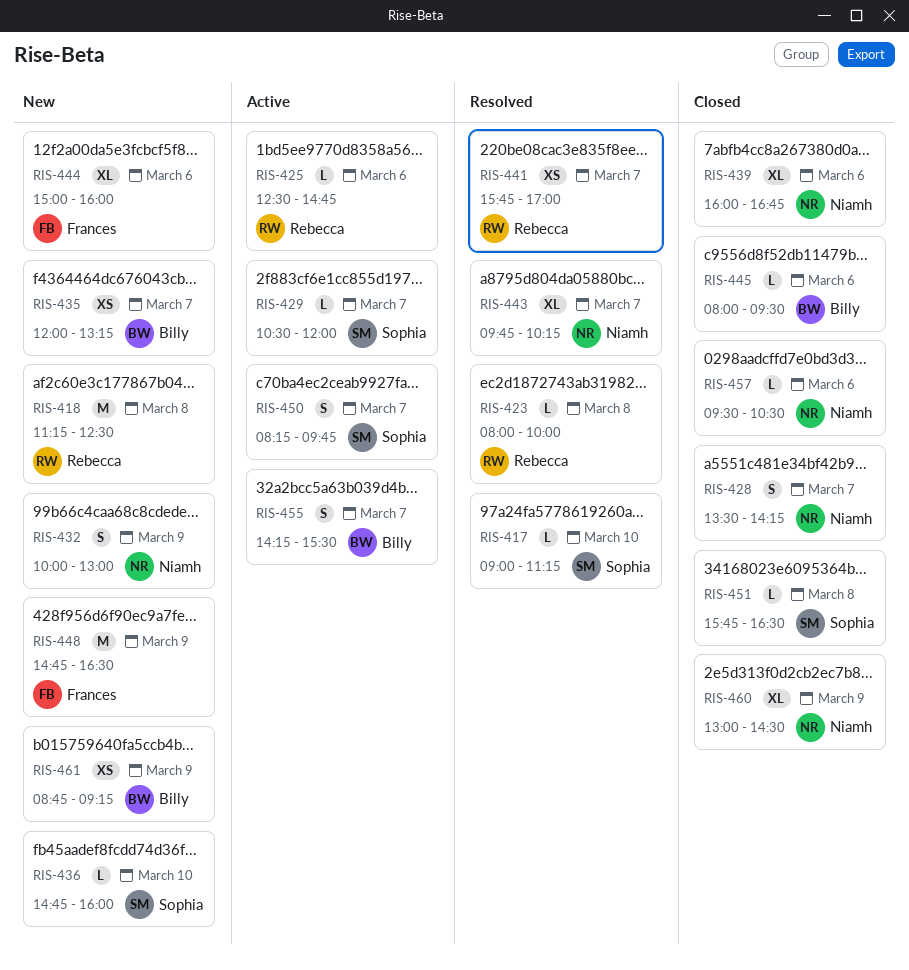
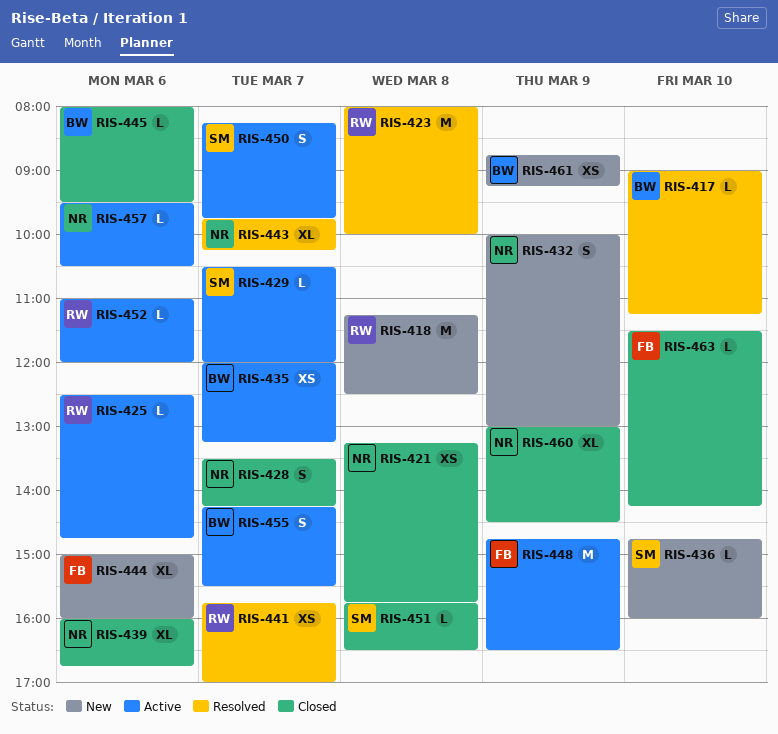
RIS-417, owner: Sophia -> Billy
RIS-421: none -> present
RIS-423, estimate: L -> M
RIS-435, status: New -> Active
RIS-448, status: New -> Active
RIS-452: none -> present
RIS-457, status: Closed -> Active
RIS-463: none -> present

